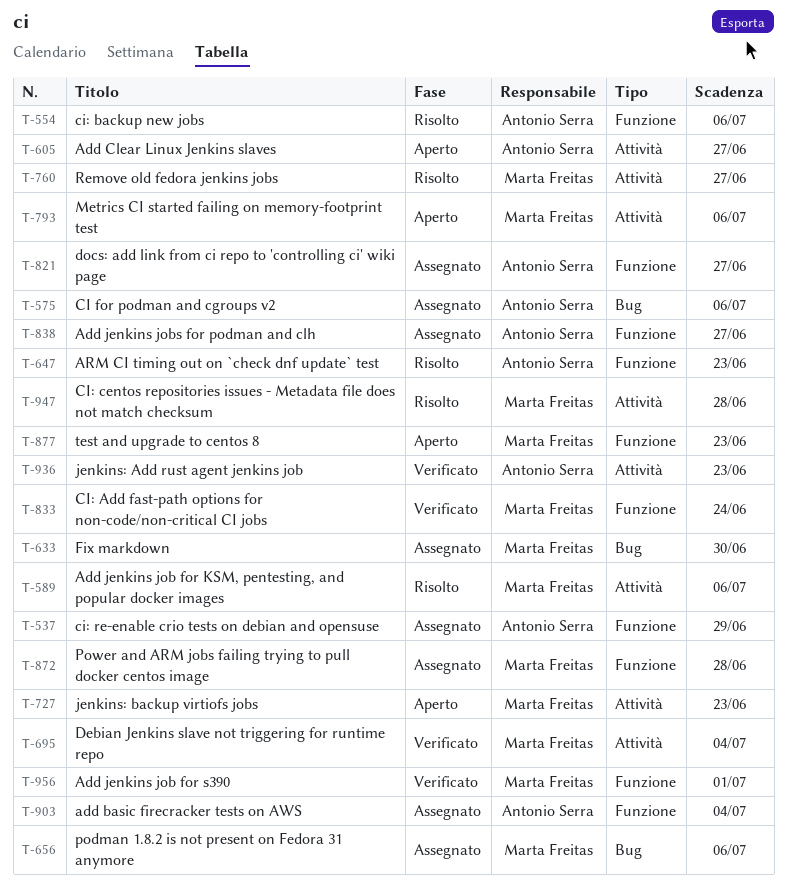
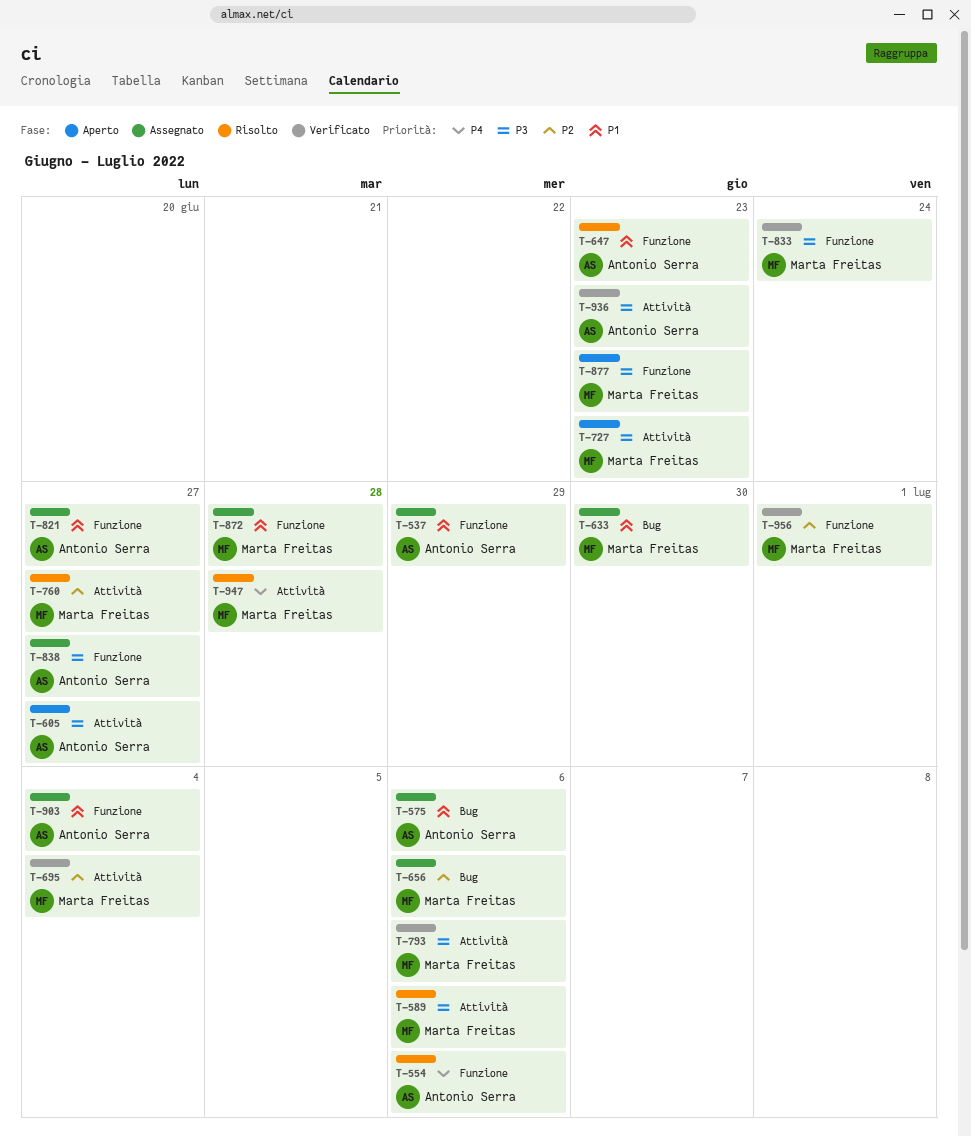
T-793, status: Aperto -> Verificato

